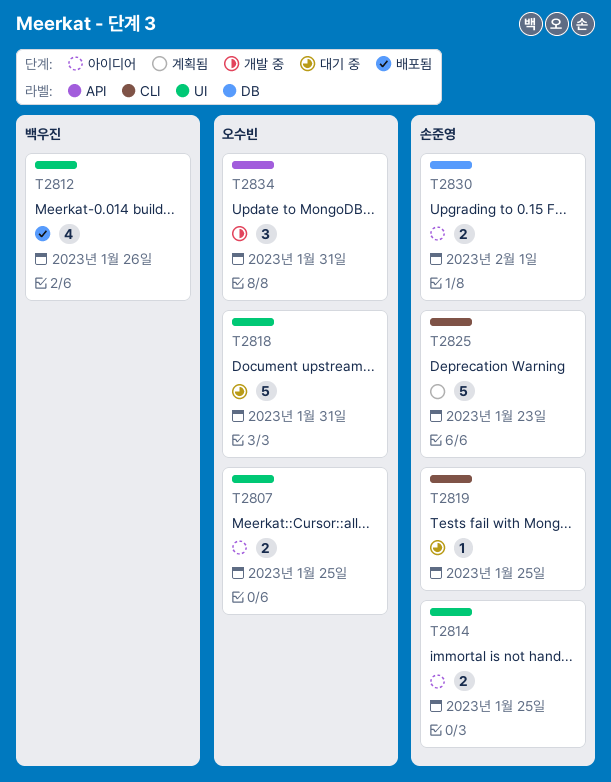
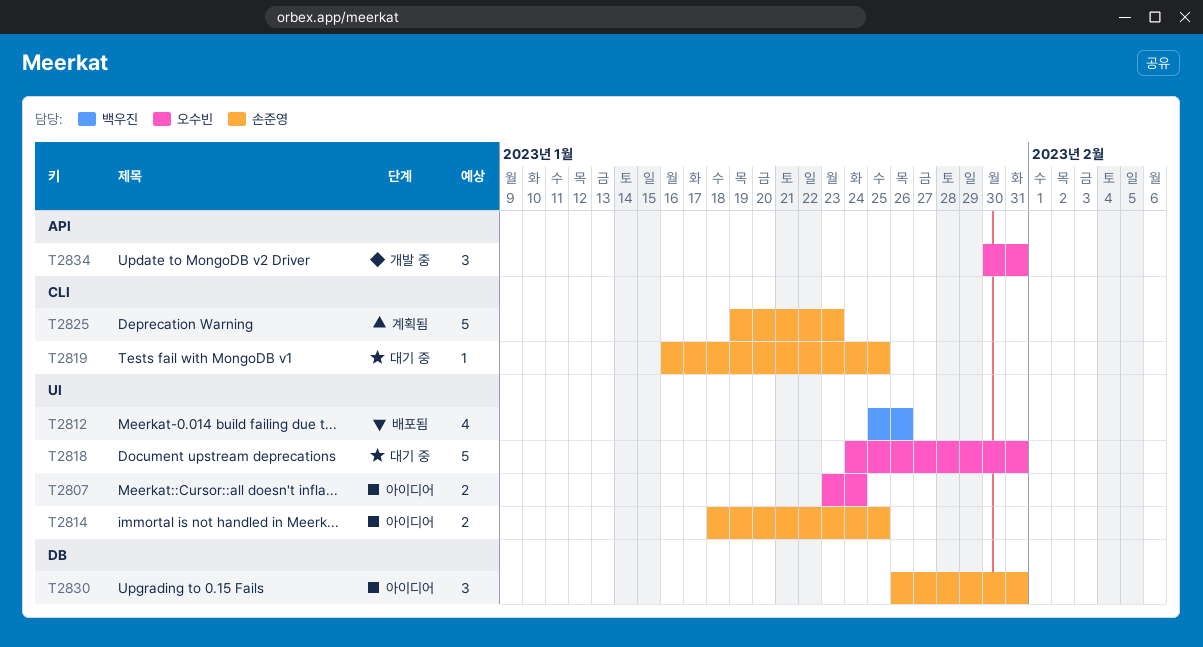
T2807, due: Jan 25 -> Jan 24
T2830, estimate: 2 -> 3
T2830, due: Feb 1 -> Jan 31

